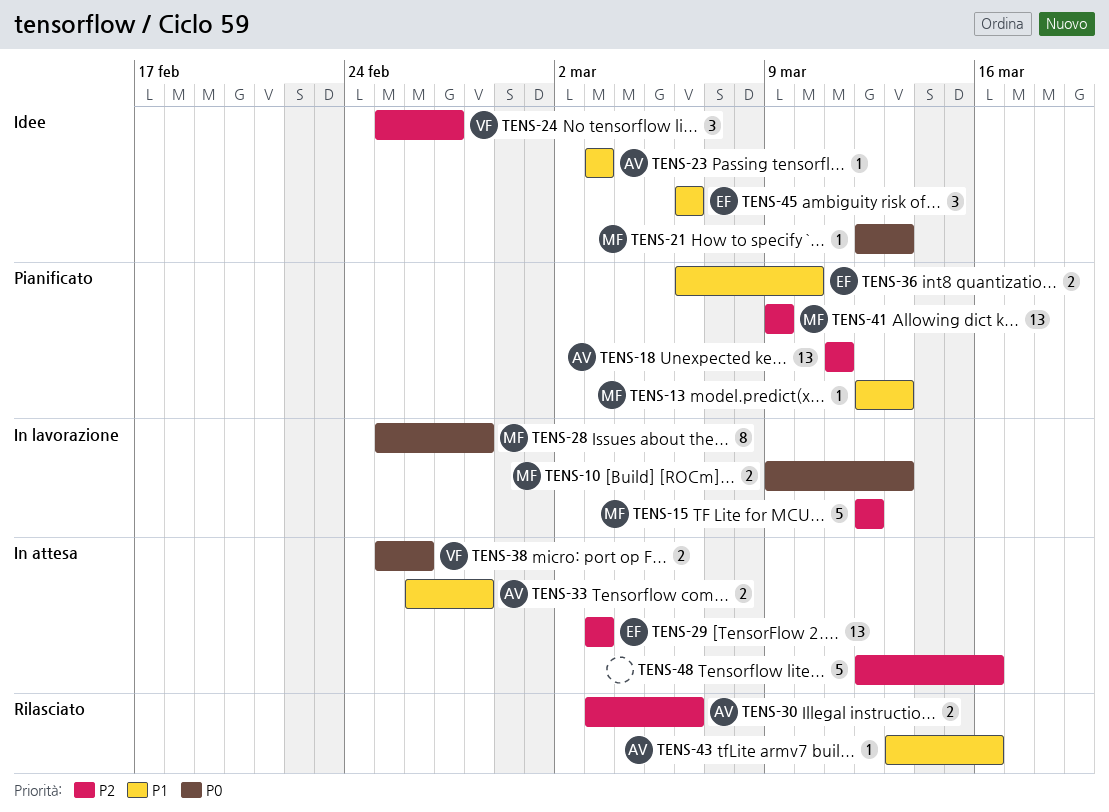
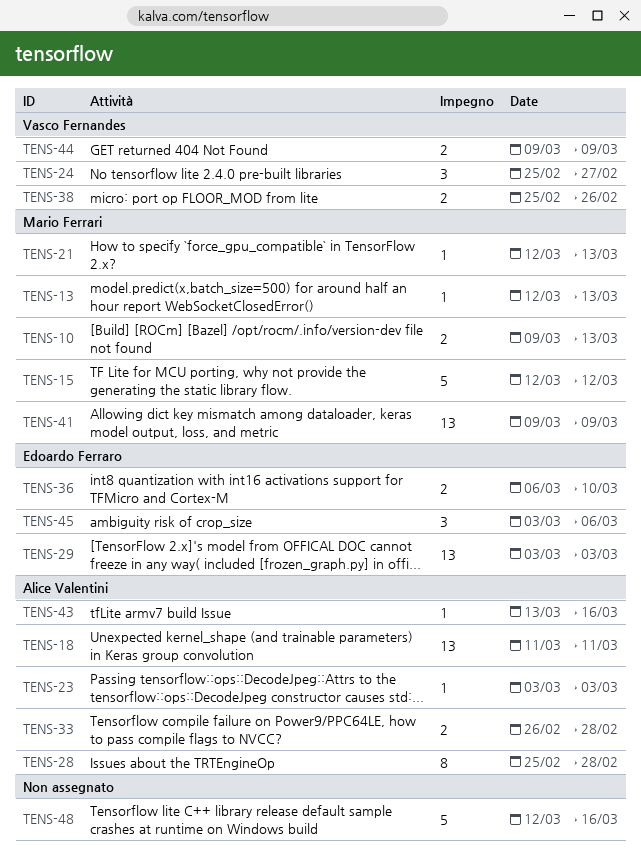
TENS-28, owner: Mario Ferrari -> Alice Valentini
TENS-30: present -> none
TENS-44: none -> present
TENS-45, start: Mar 6 -> Mar 3

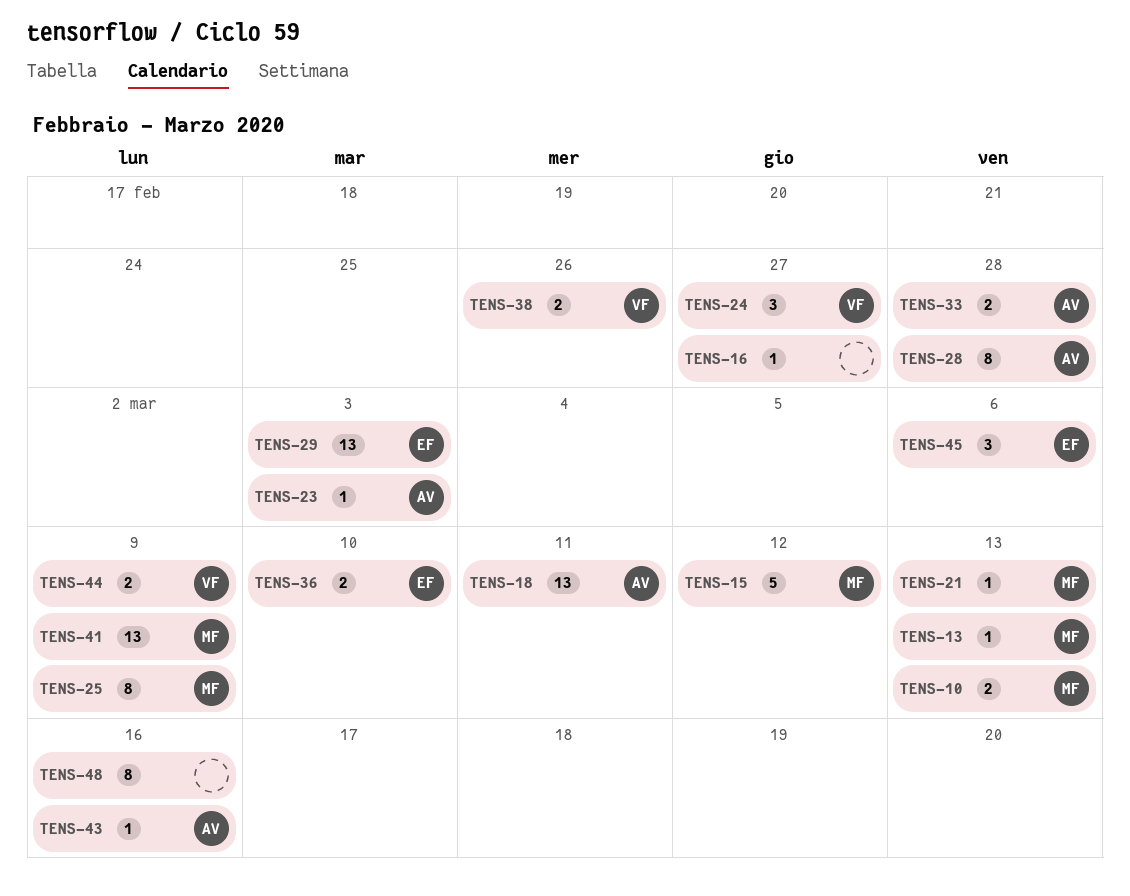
TENS-16: none -> present
TENS-25: none -> present
TENS-48, estimate: 5 -> 8

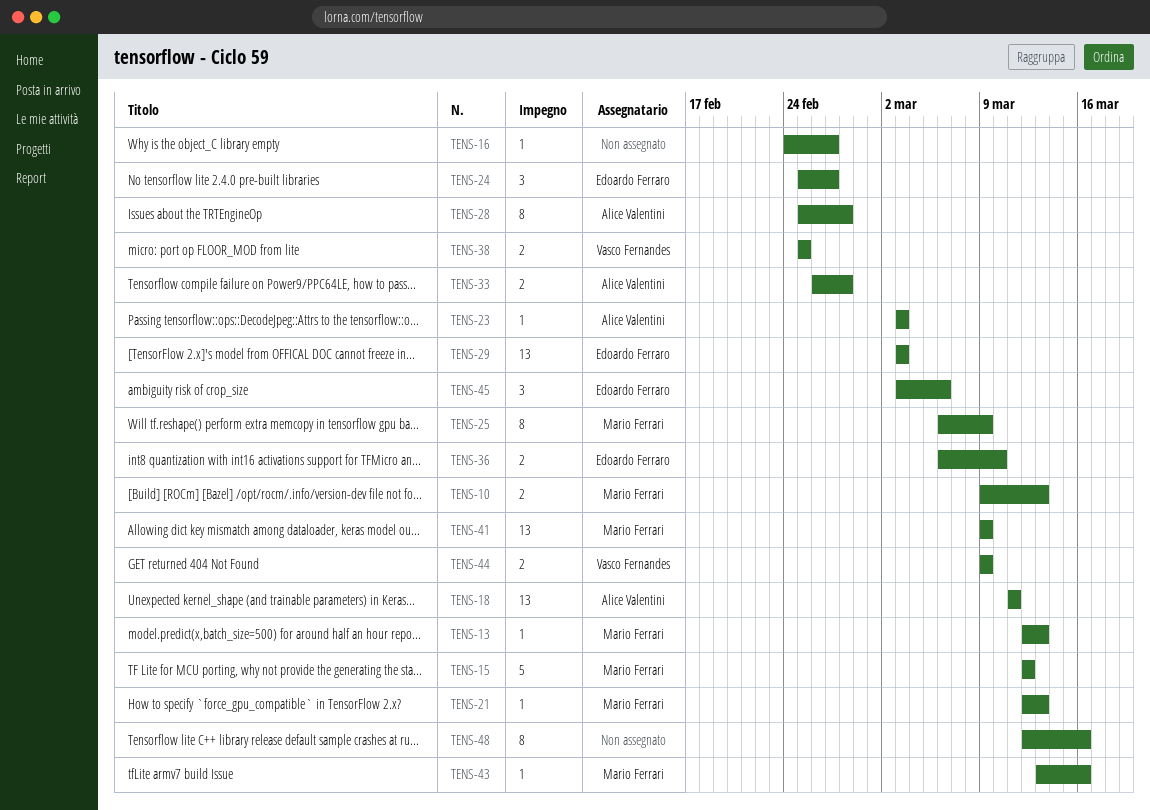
TENS-24, owner: Vasco Fernandes -> Edoardo Ferraro
TENS-38, due: Feb 26 -> Feb 25
TENS-43, owner: Alice Valentini -> Mario Ferrari

